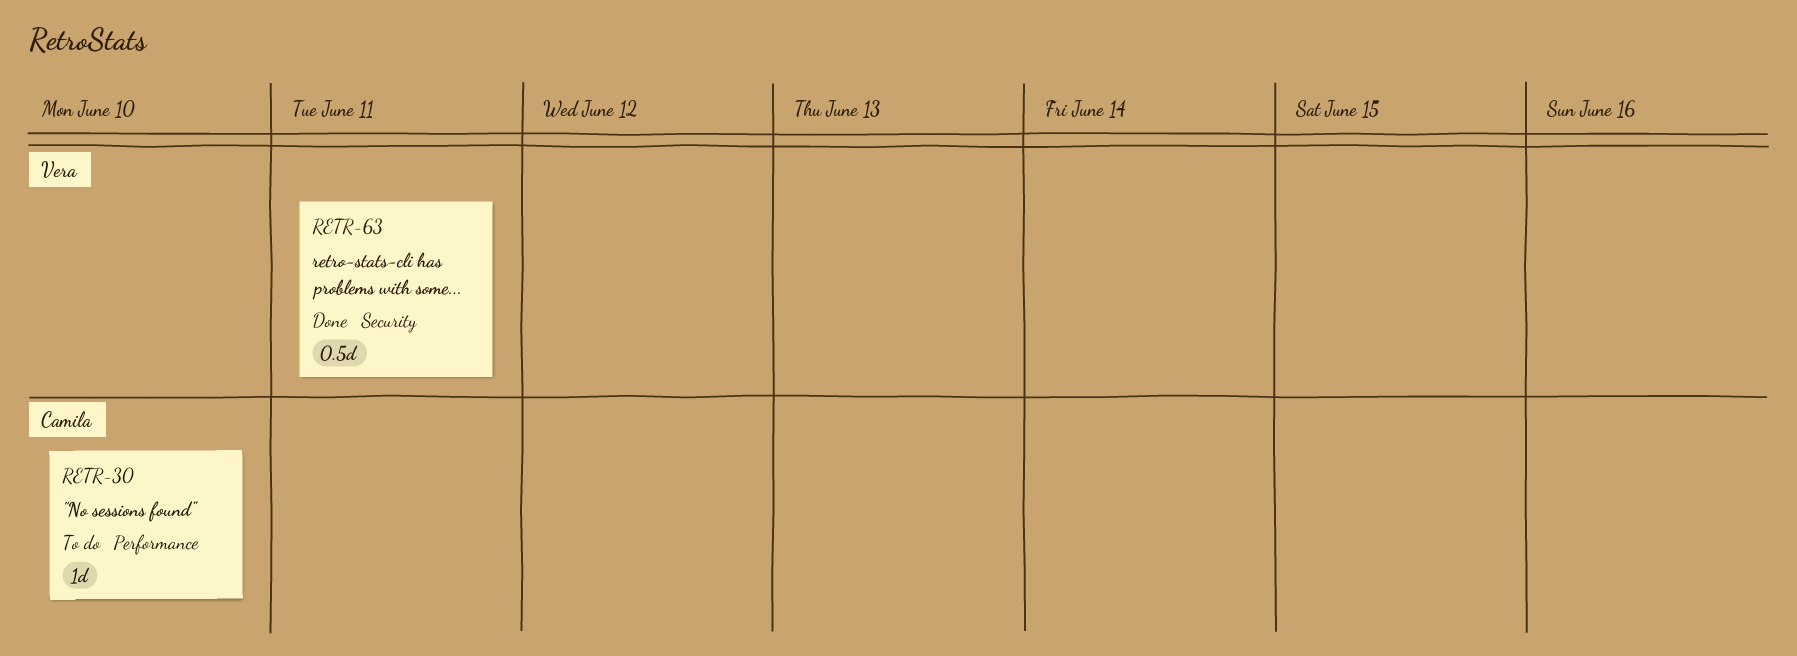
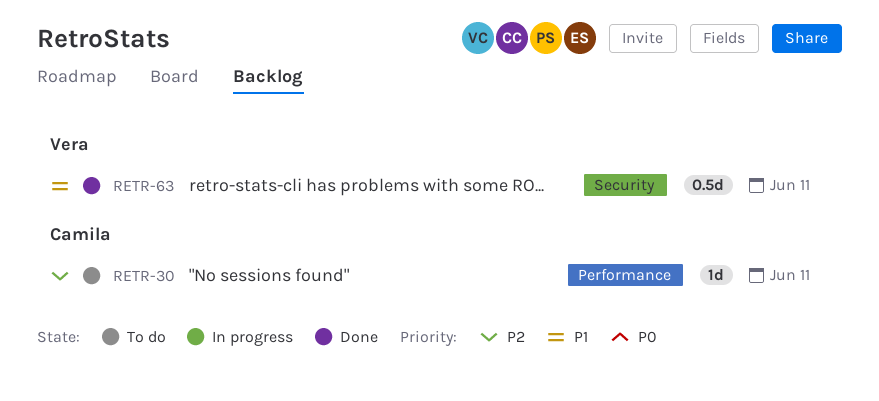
RETR-30, due: Jun 10 -> Jun 11

